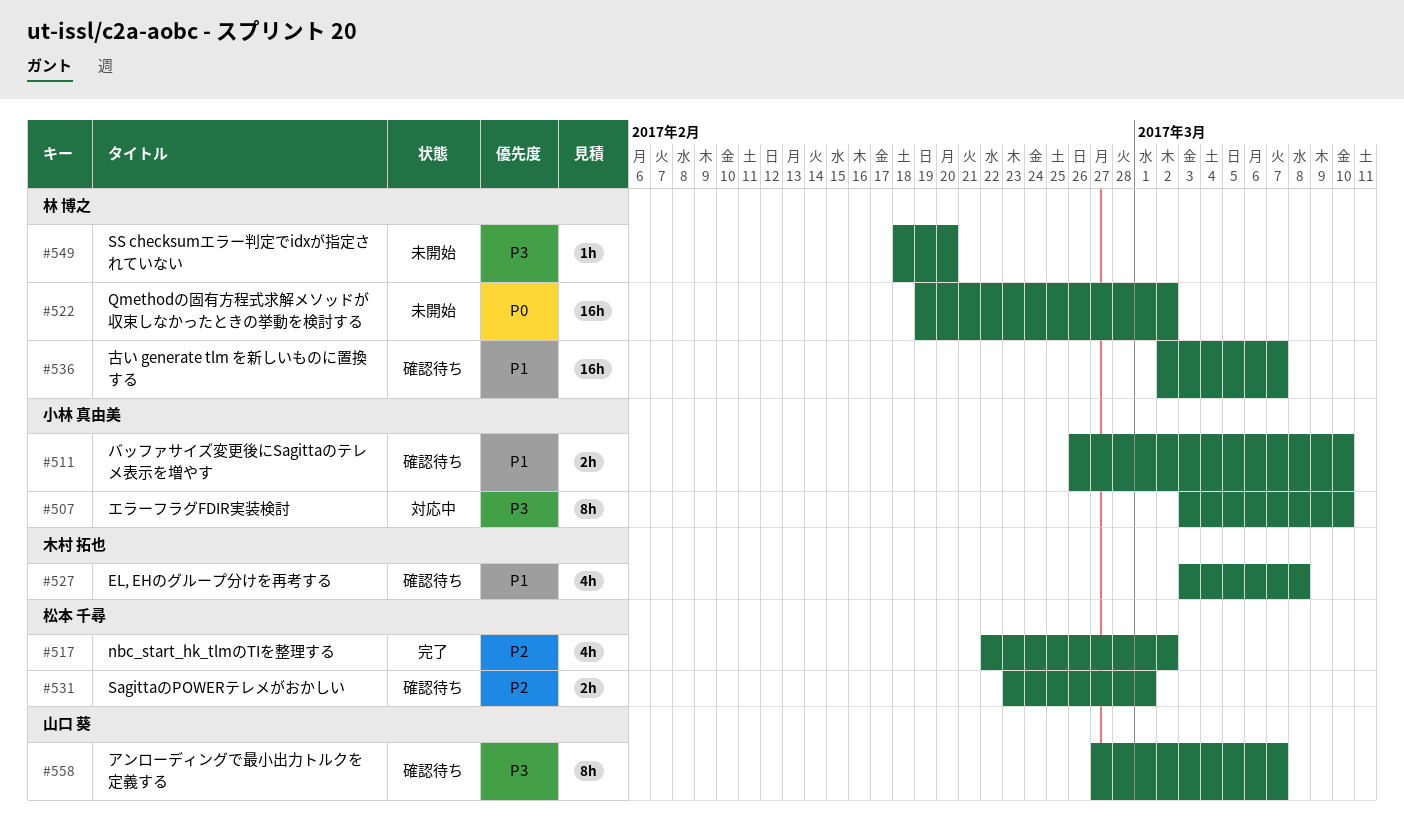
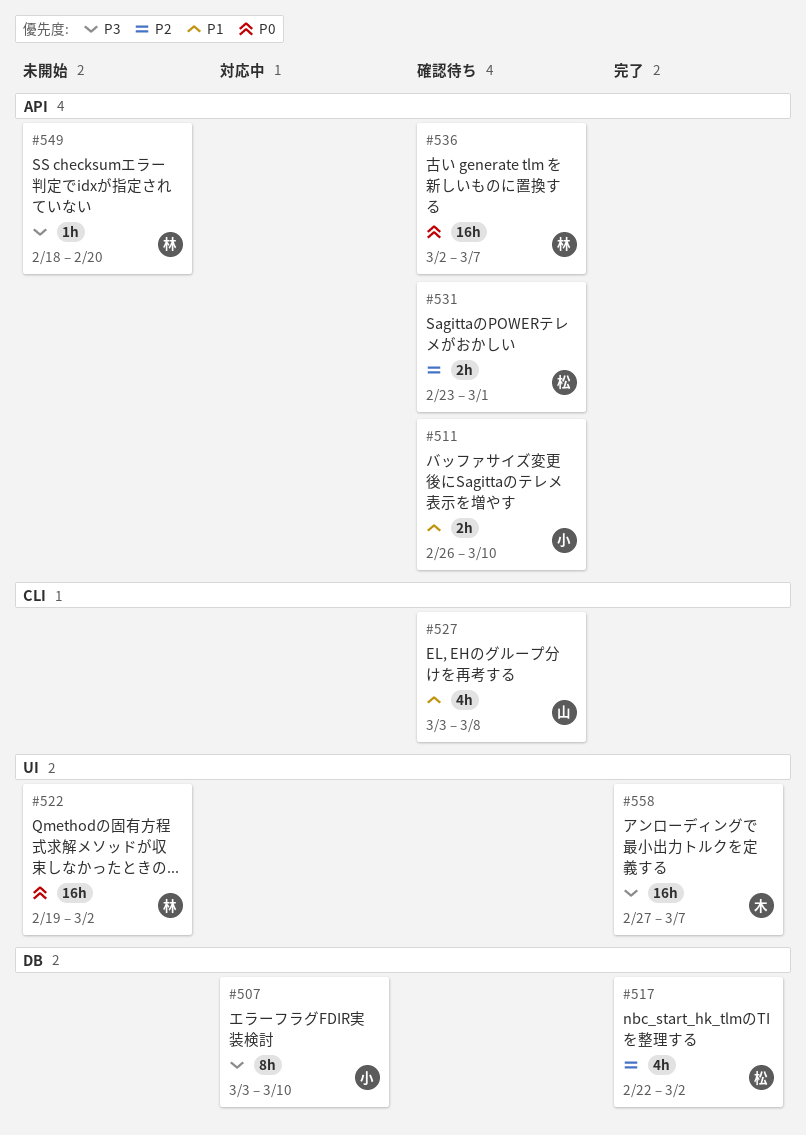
#527, owner: 木村 拓也 -> 山口 葵
#536, priority: P1 -> P0
#558, status: 確認待ち -> 完了
#558, owner: 山口 葵 -> 木村 拓也
#558, estimate: 8h -> 16h

